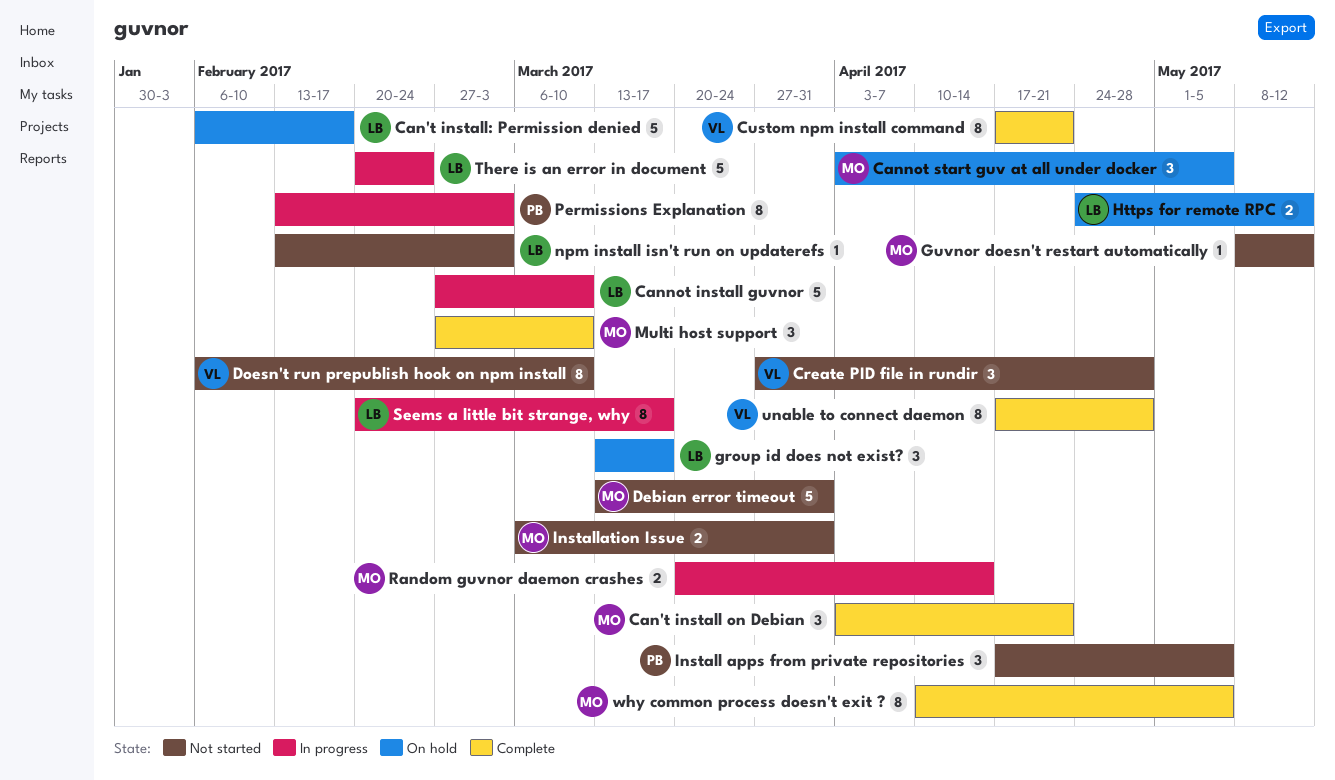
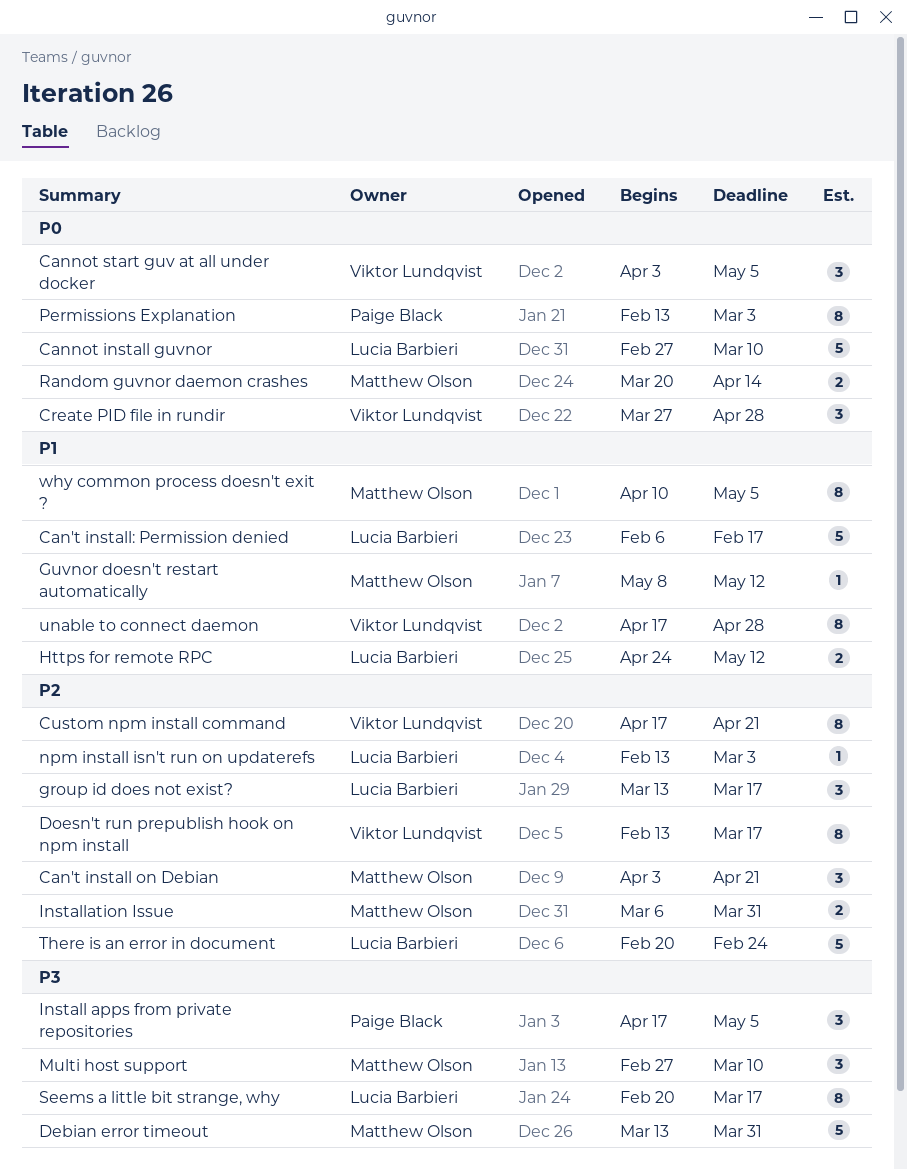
Cannot start guv at all under docker, owner: Matthew Olson -> Viktor Lundqvist
Doesn't run prepublish hook on npm install, start: Feb 6 -> Feb 13
Doesn't run prepublish hook on npm install, due: Mar 10 -> Mar 17

